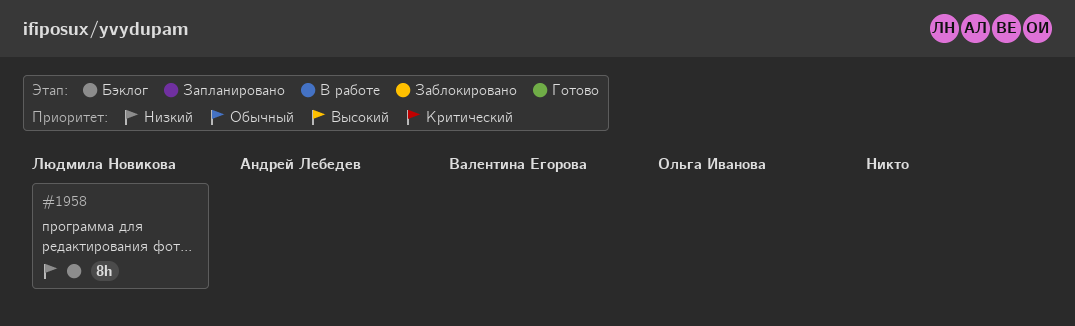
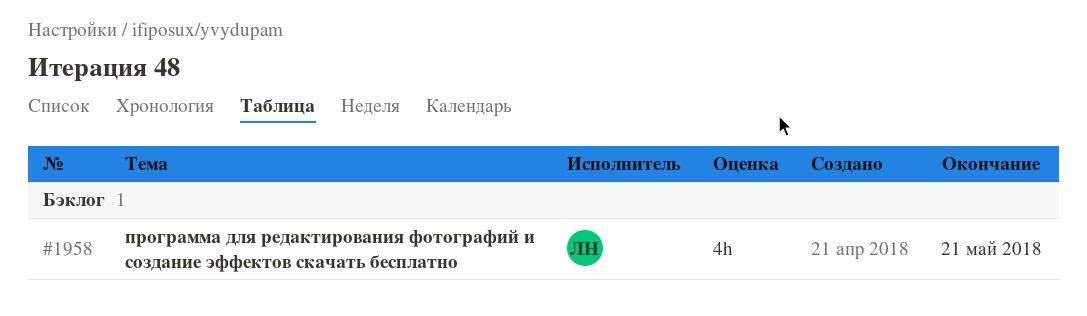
#1958, estimate: 8h -> 4h

